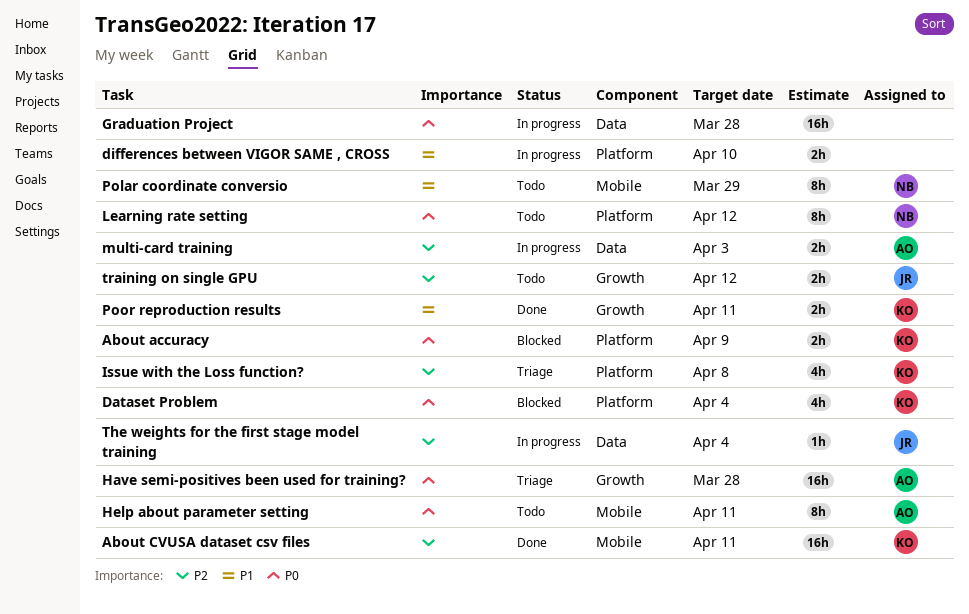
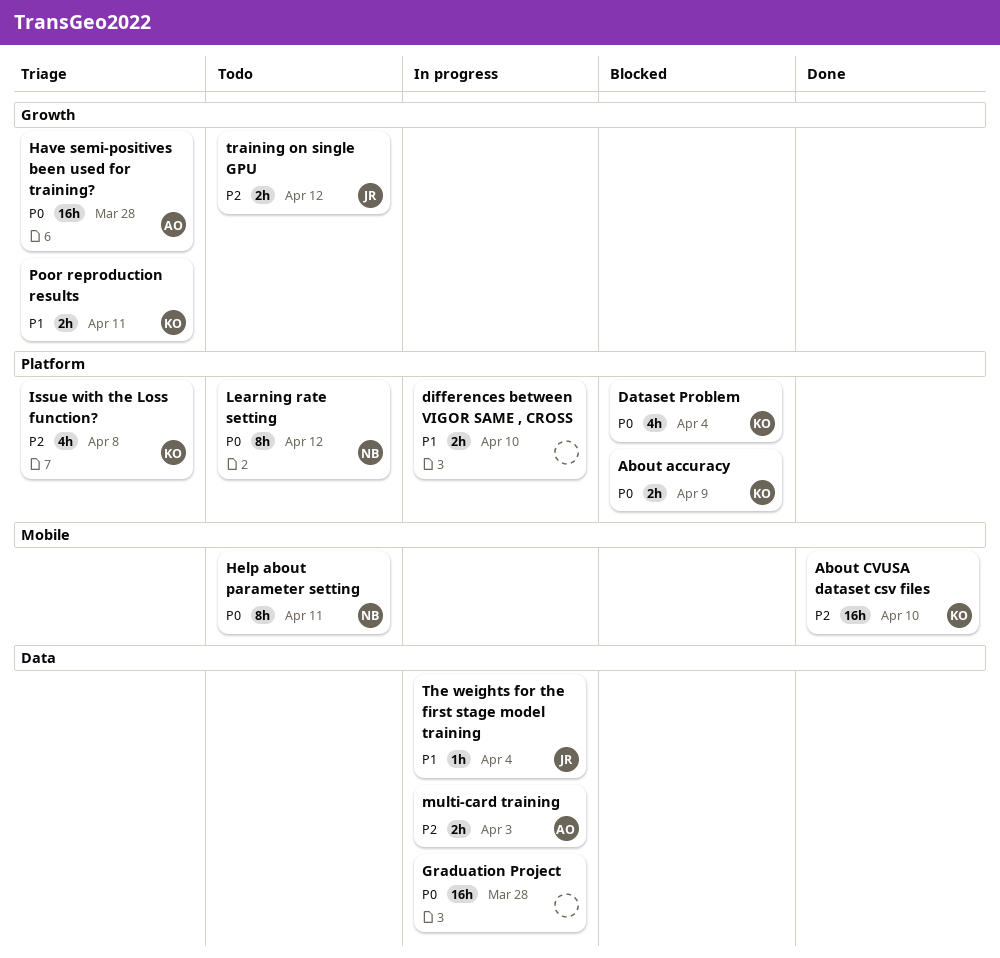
About CVUSA dataset csv files, due: Apr 11 -> Apr 10
Help about parameter setting, owner: AO -> NB
Polar coordinate conversio: present -> none
Poor reproduction results, status: Done -> Triage
The weights for the first stage model training, priority: P2 -> P1

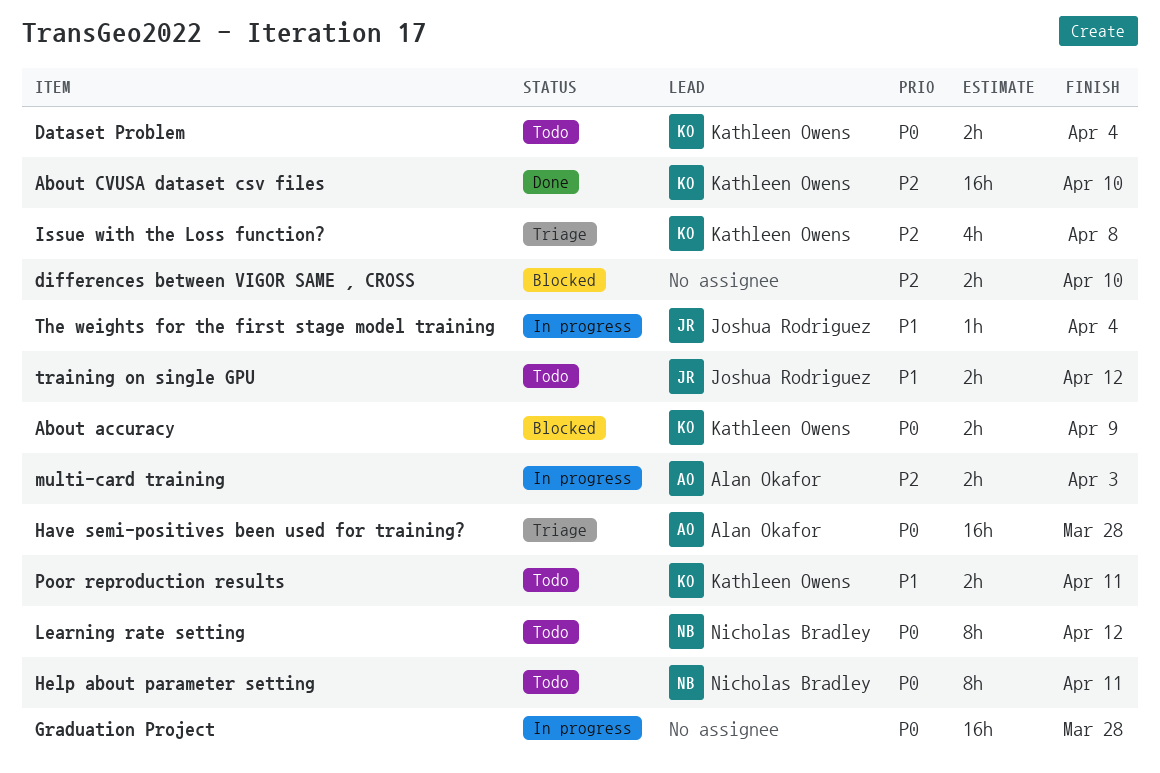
Dataset Problem, status: Blocked -> Todo
Dataset Problem, estimate: 4h -> 2h
differences between VIGOR SAME , CROSS, status: In progress -> Blocked
differences between VIGOR SAME , CROSS, priority: P1 -> P2
Poor reproduction results, status: Triage -> Todo
training on single GPU, priority: P2 -> P1

